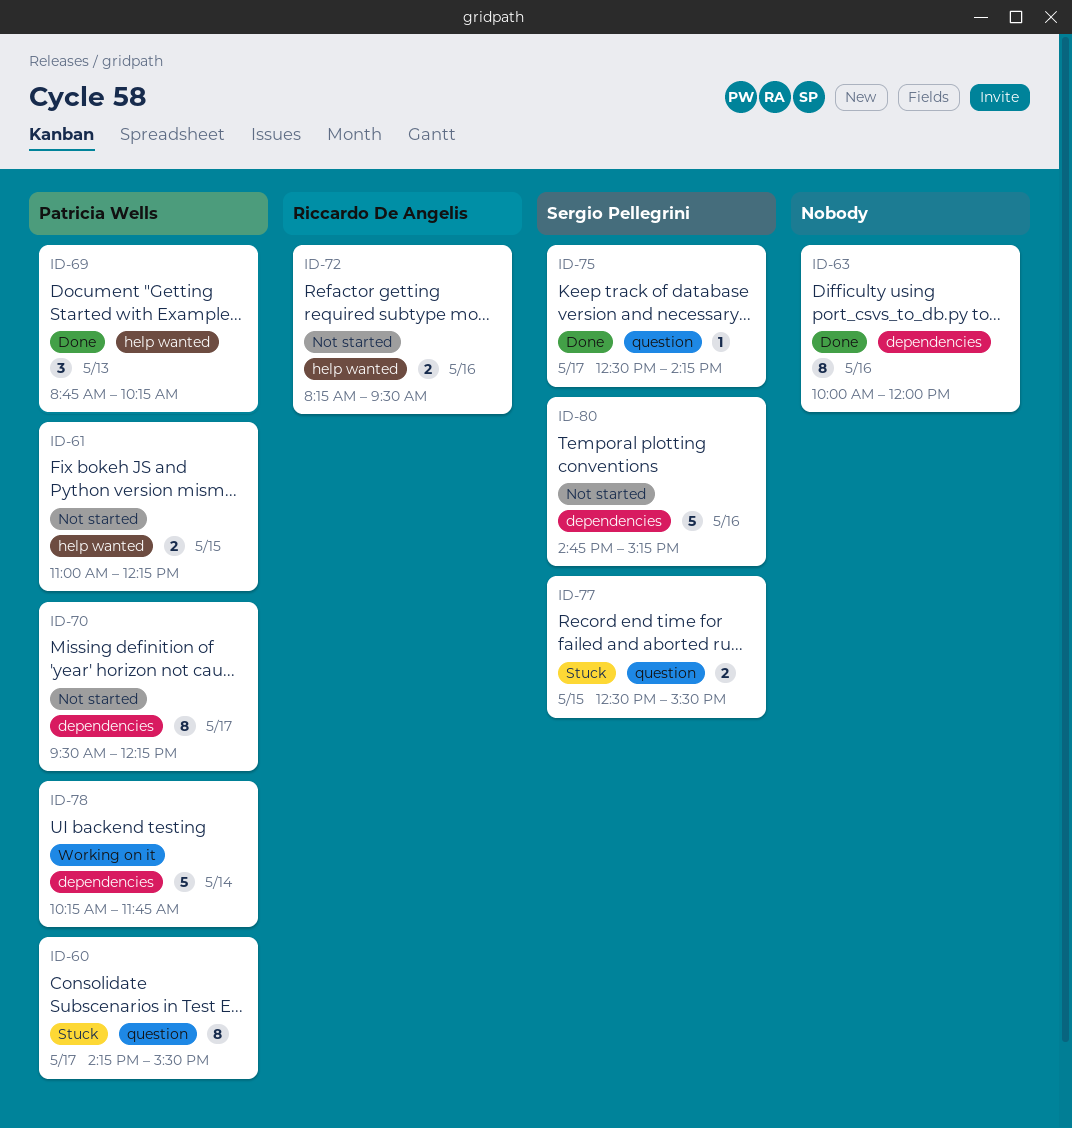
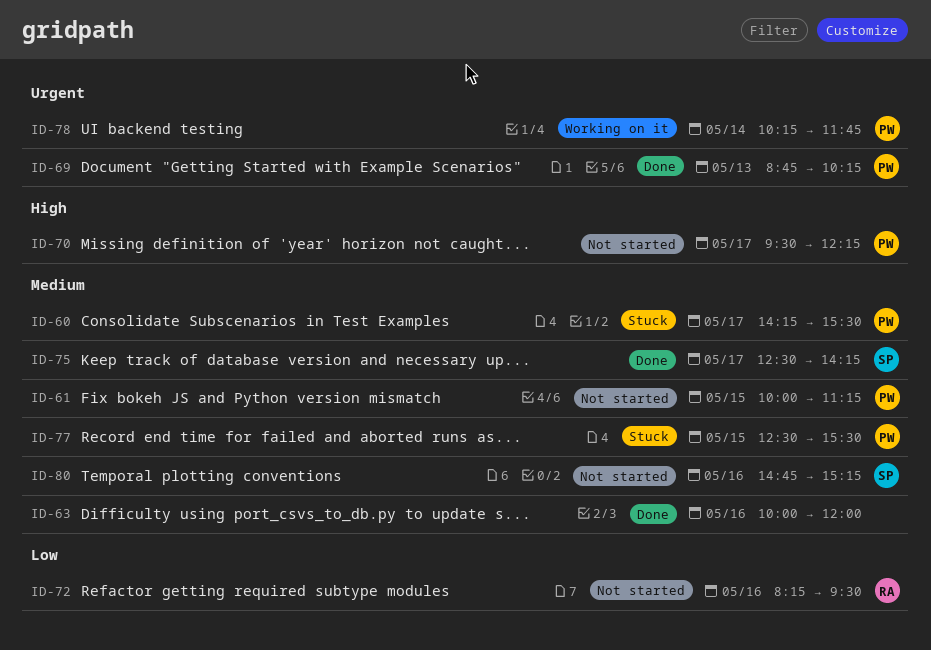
ID-61, begins: 11:00 -> 10:00
ID-61, ends: 12:15 -> 11:15
ID-77, owner: Sergio Pellegrini -> Patricia Wells

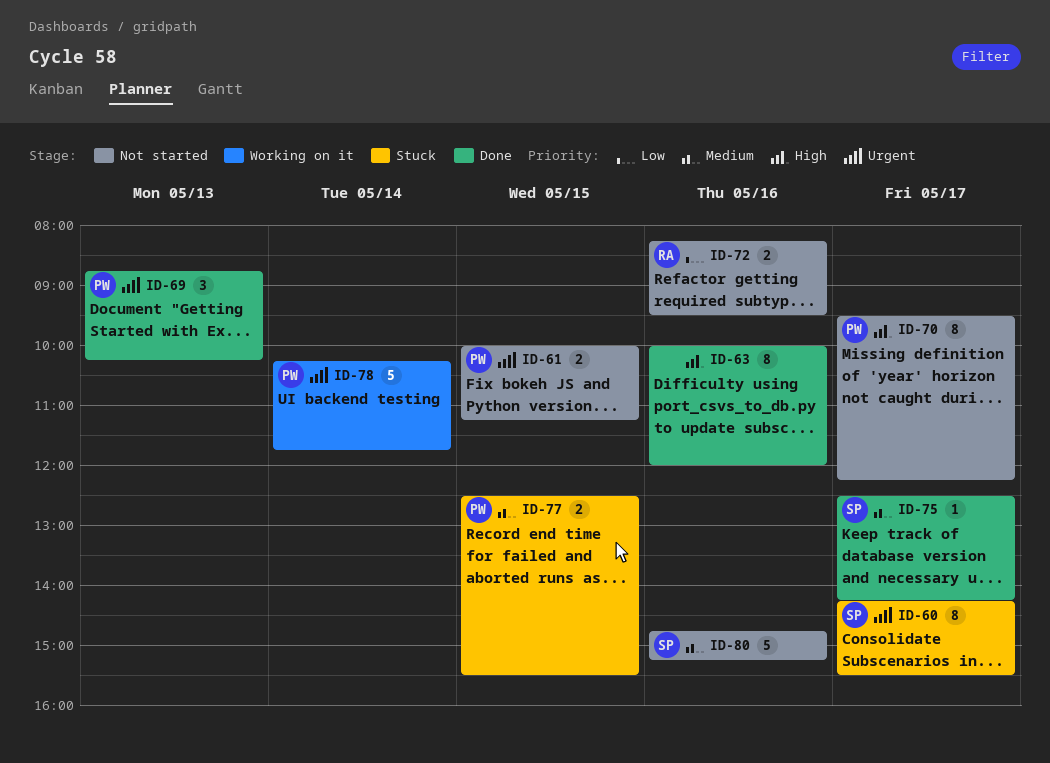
ID-60, owner: PW -> SP
ID-60, priority: Medium -> Urgent
ID-61, priority: Medium -> Urgent
ID-63, priority: Medium -> High

